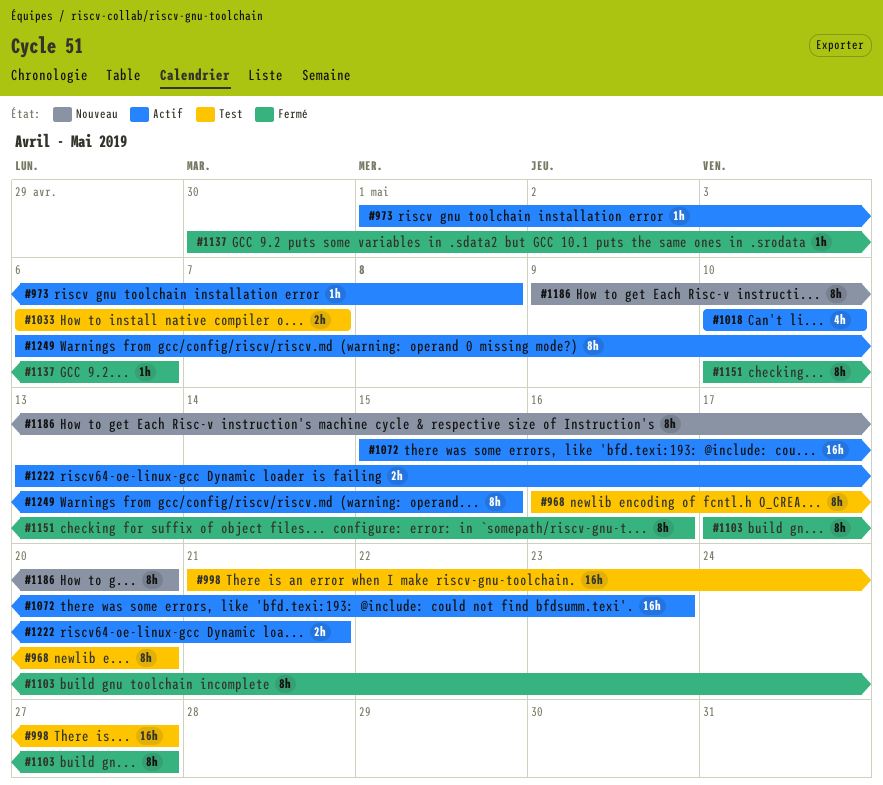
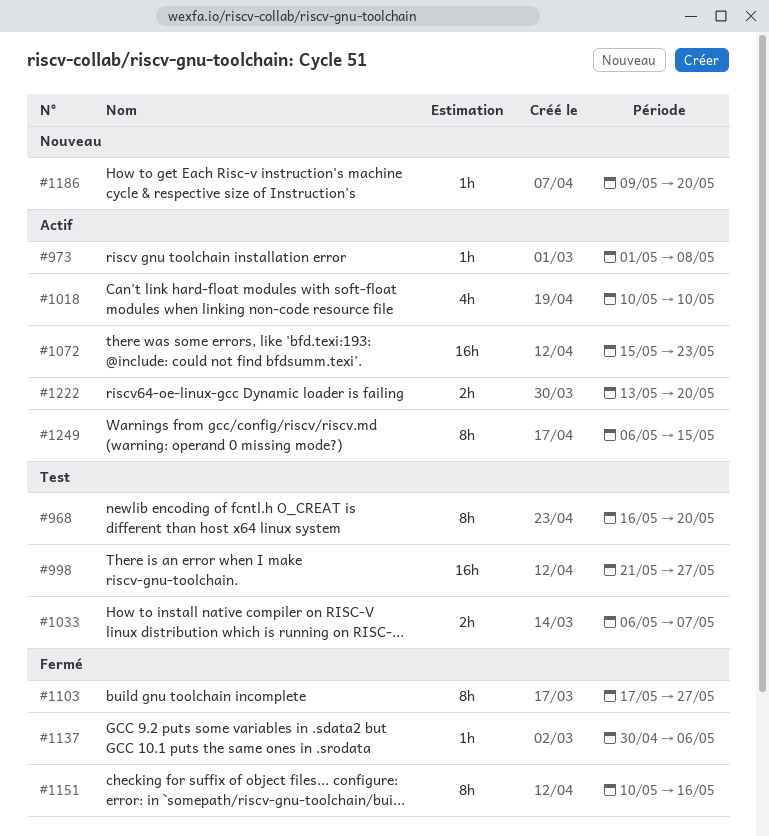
#1186, estimate: 8h -> 1h
#1222, due: May 21 -> May 20

